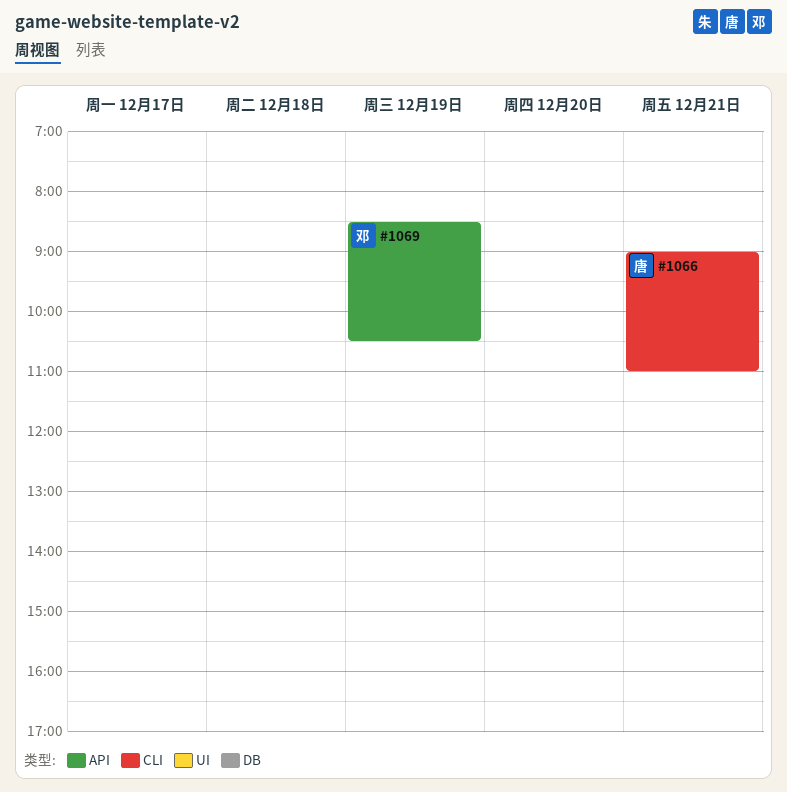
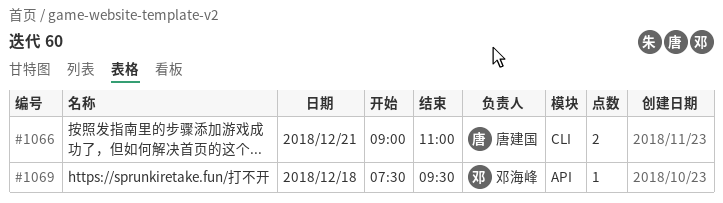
#1069, day: Dec 19 -> Dec 18
#1069, begins: 08:30 -> 07:30
#1069, ends: 10:30 -> 09:30

